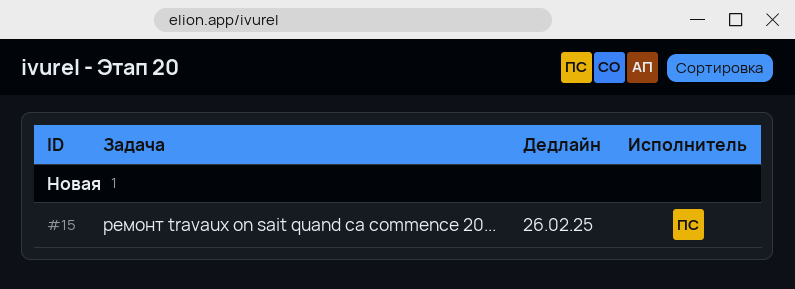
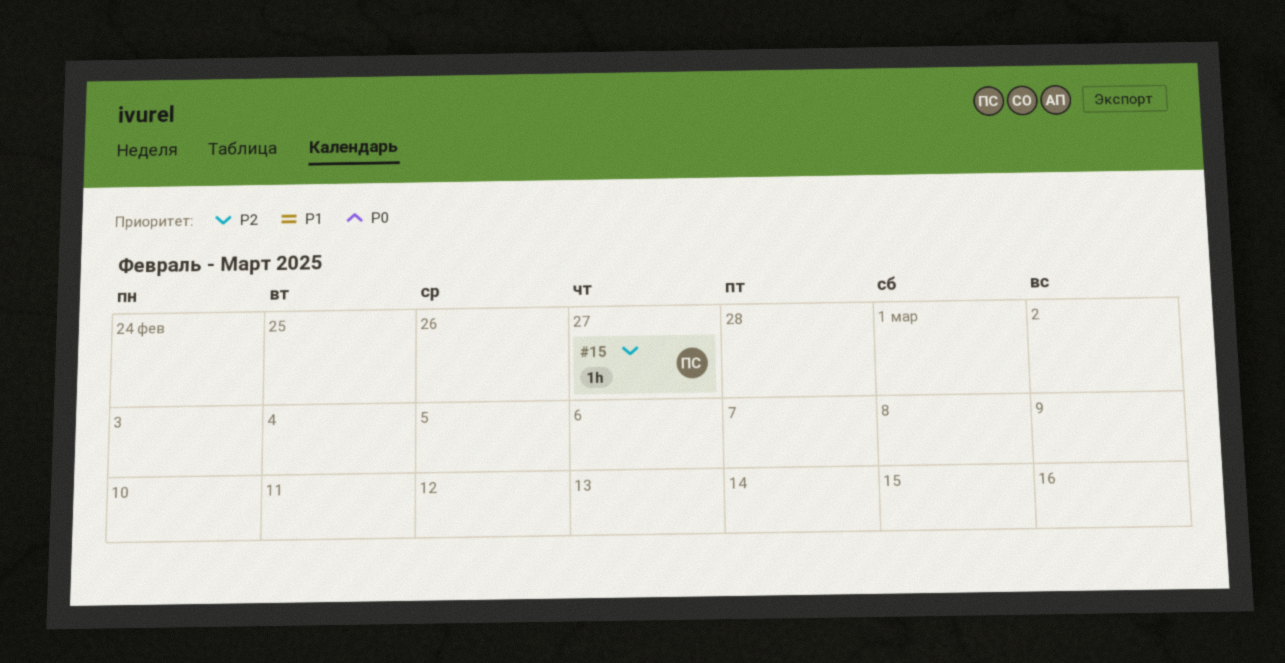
#15, due: Feb 26 -> Feb 27

